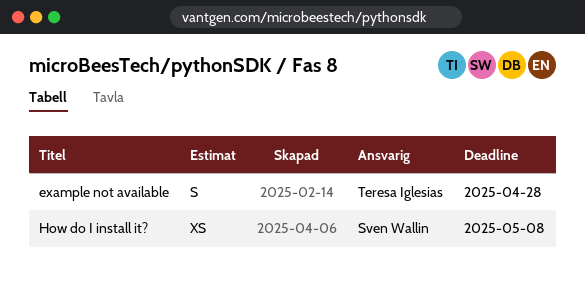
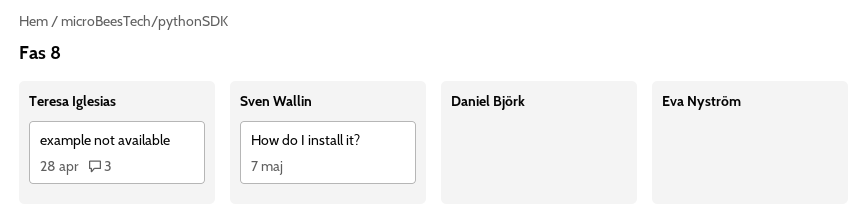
How do I install it?, due: May 8 -> May 7

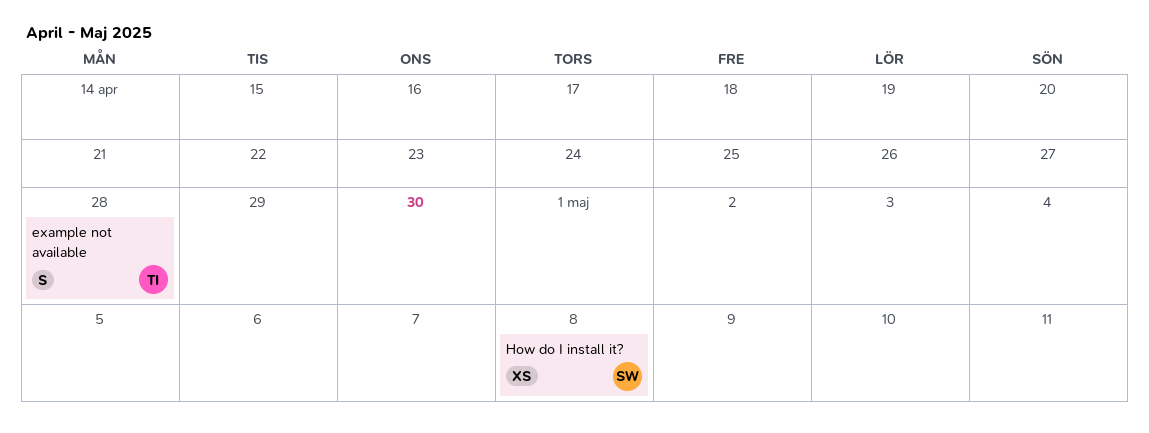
How do I install it?, due: May 7 -> May 8

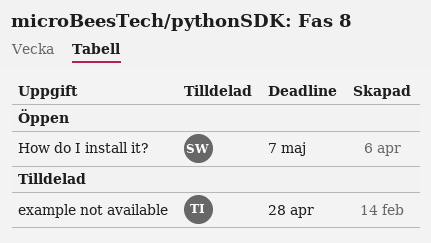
How do I install it?, due: May 8 -> May 7

